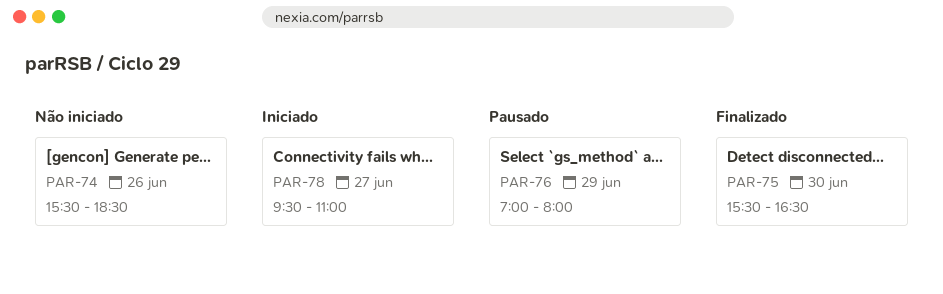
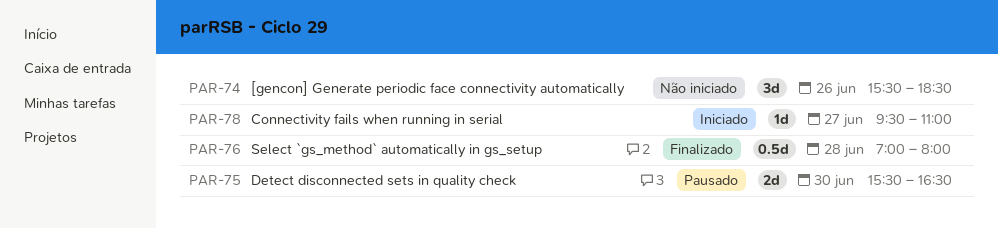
PAR-75, status: Finalizado -> Pausado
PAR-76, status: Pausado -> Finalizado
PAR-76, day: Jun 29 -> Jun 28

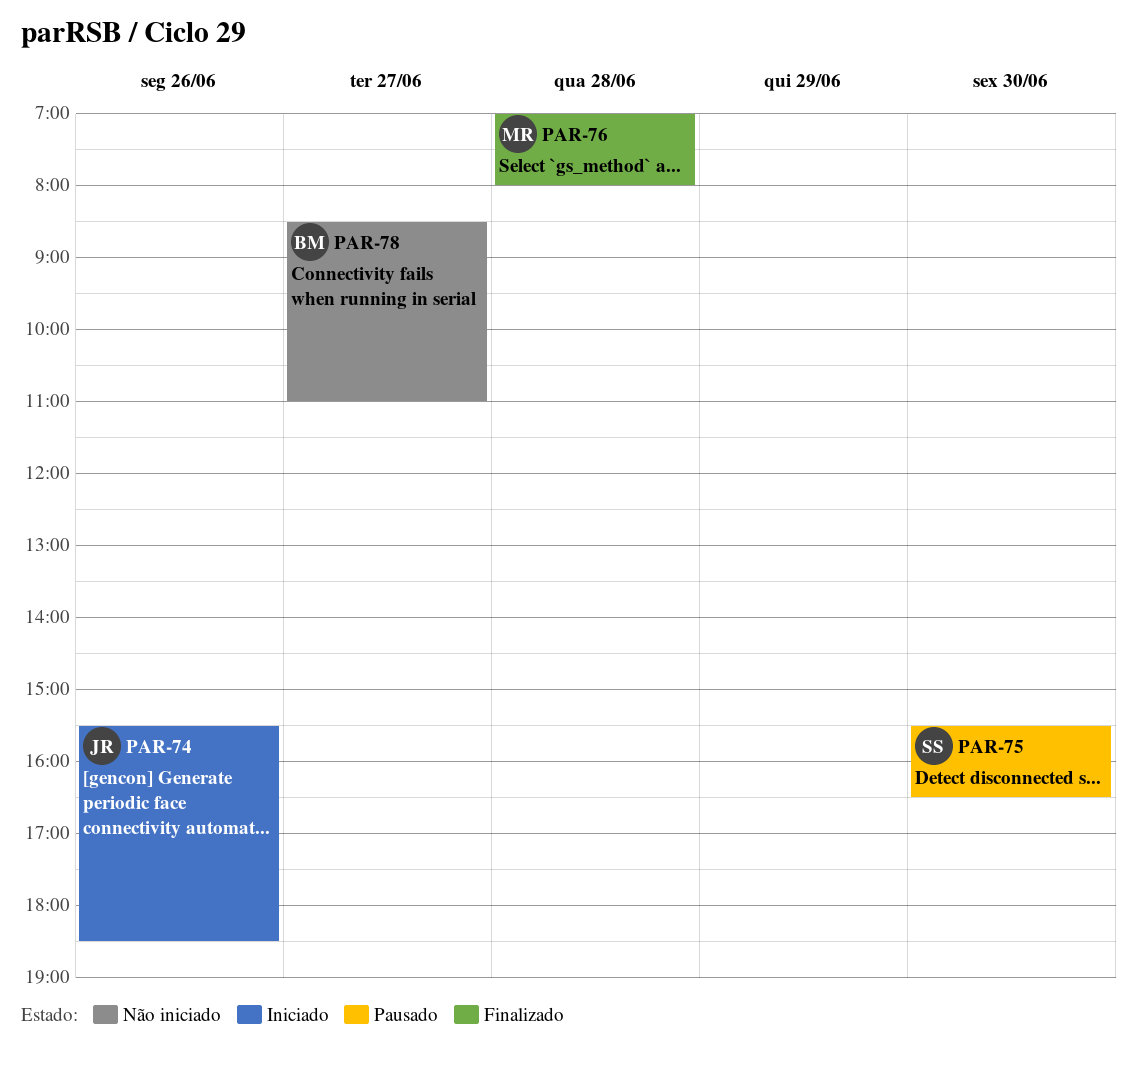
PAR-74, status: Não iniciado -> Iniciado
PAR-78, status: Iniciado -> Não iniciado
PAR-78, begins: 09:30 -> 08:30

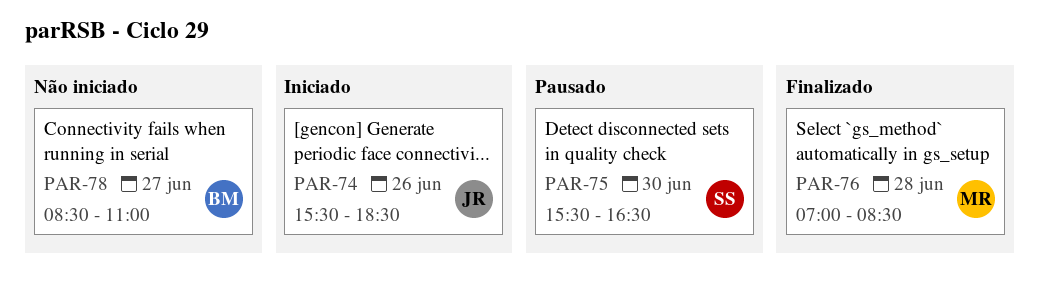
PAR-76, ends: 08:00 -> 08:30

